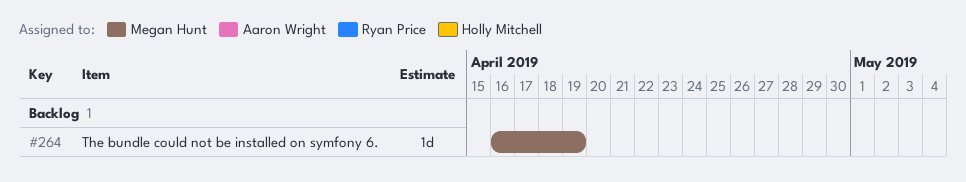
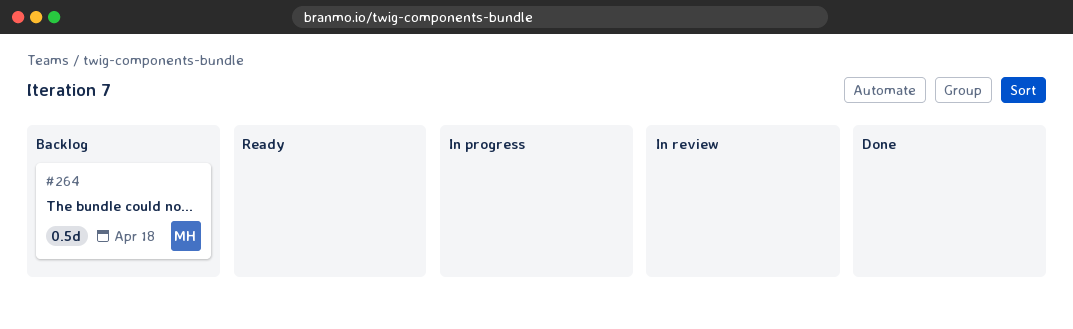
#264, estimate: 1d -> 0.5d
#264, due: Apr 19 -> Apr 18

